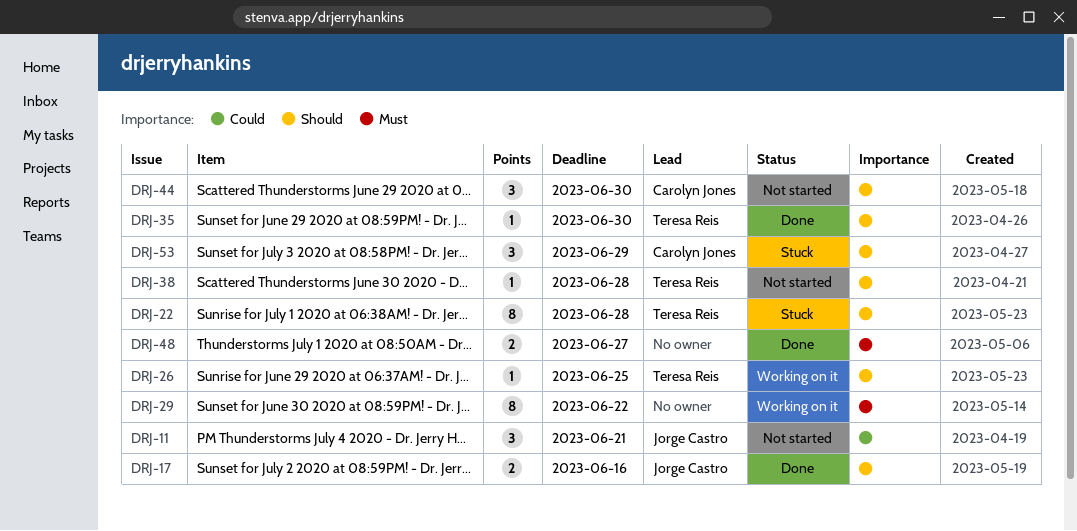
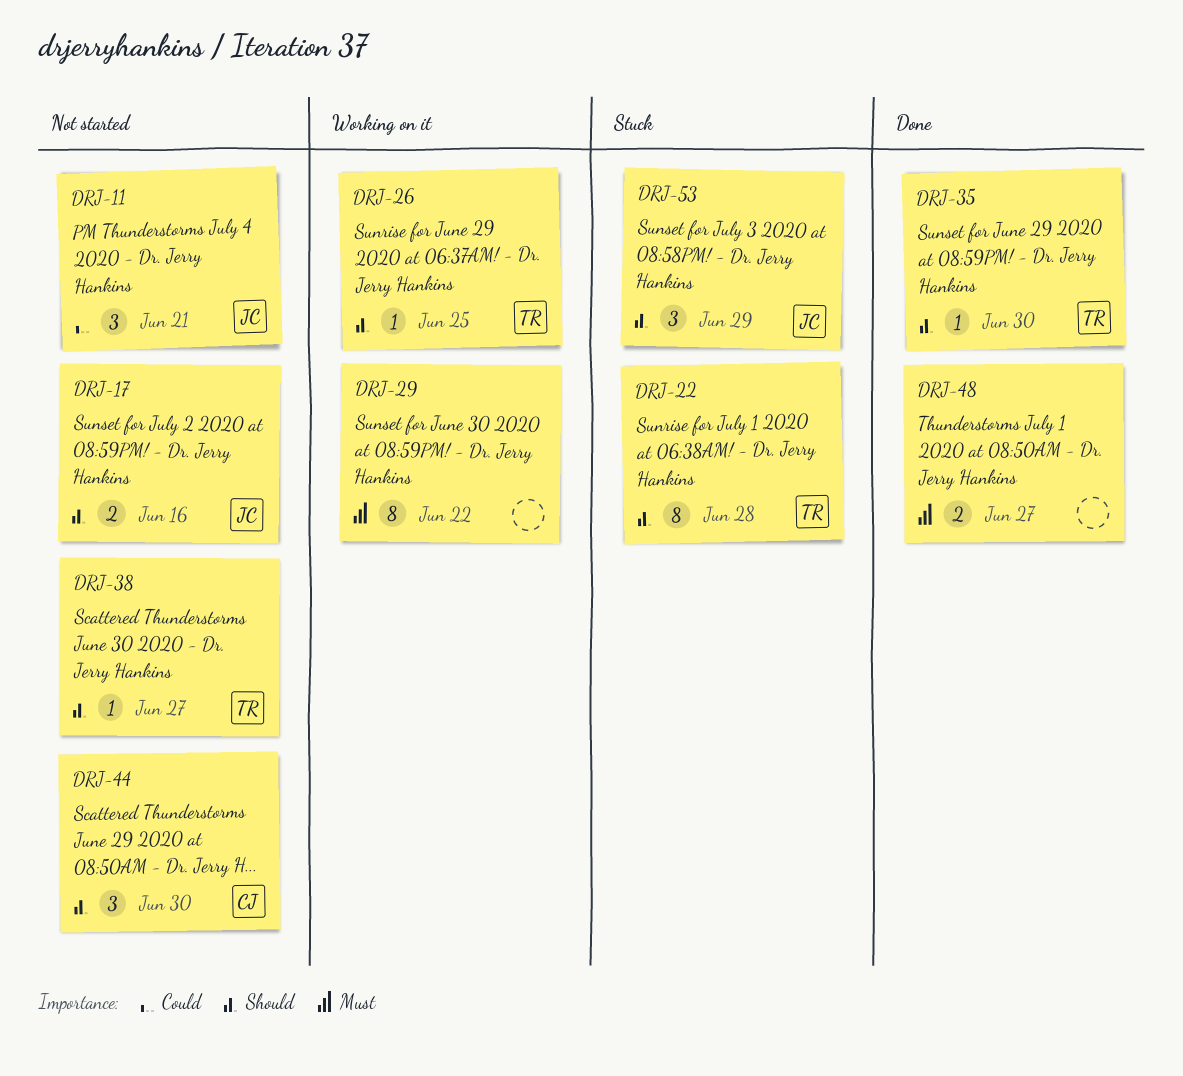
DRJ-17, status: Done -> Not started
DRJ-38, due: Jun 28 -> Jun 27
DRJ-53, owner: Carolyn Jones -> Jorge Castro

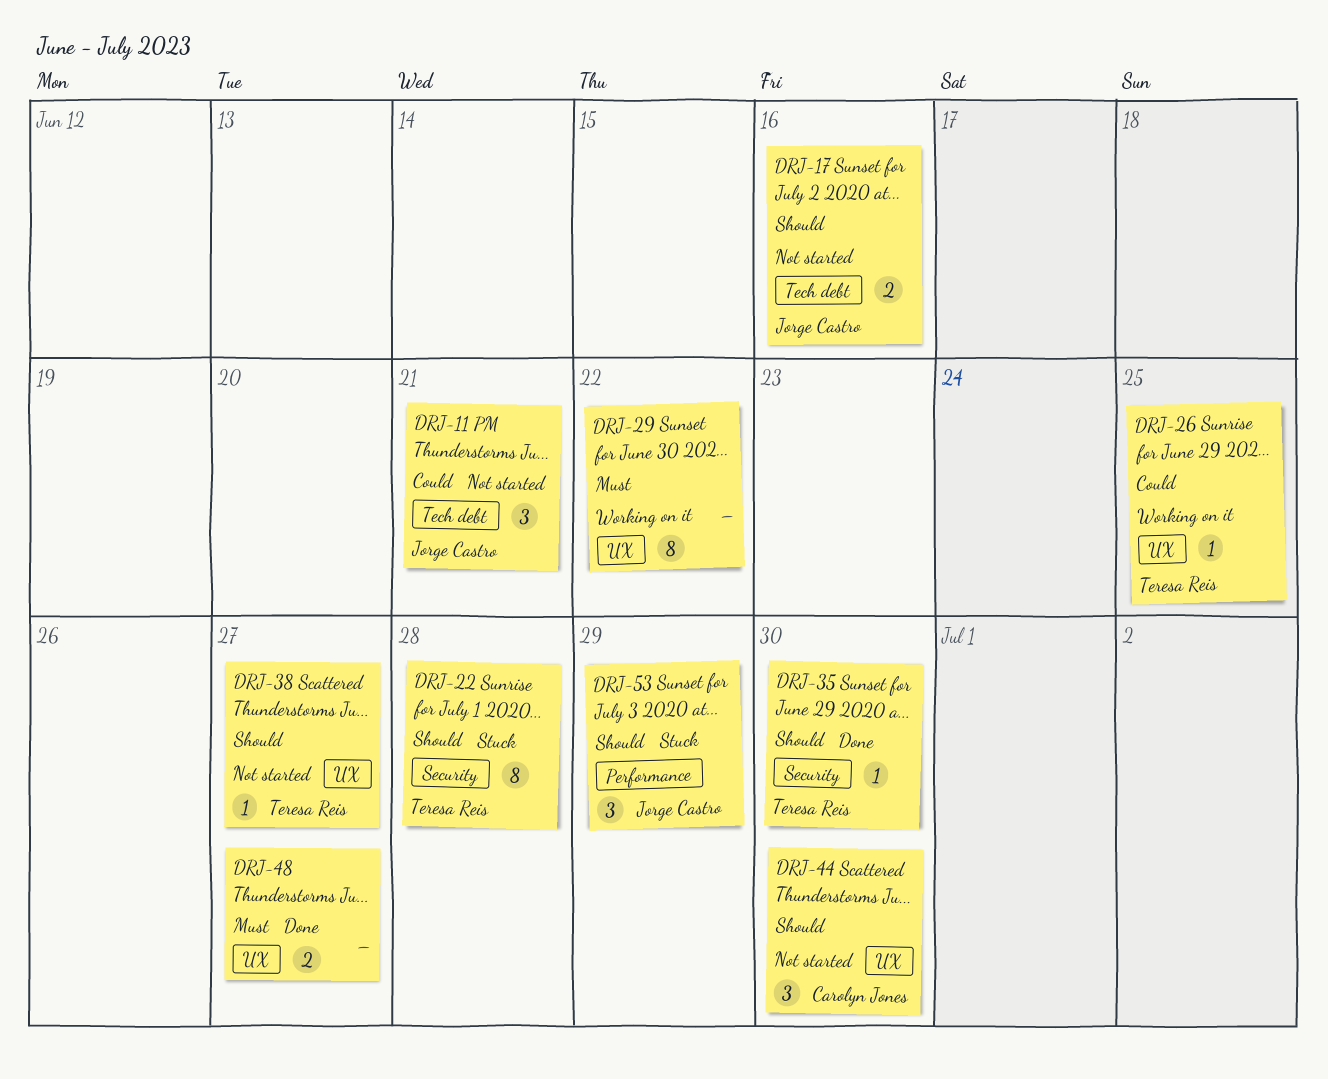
DRJ-26, priority: Should -> Could

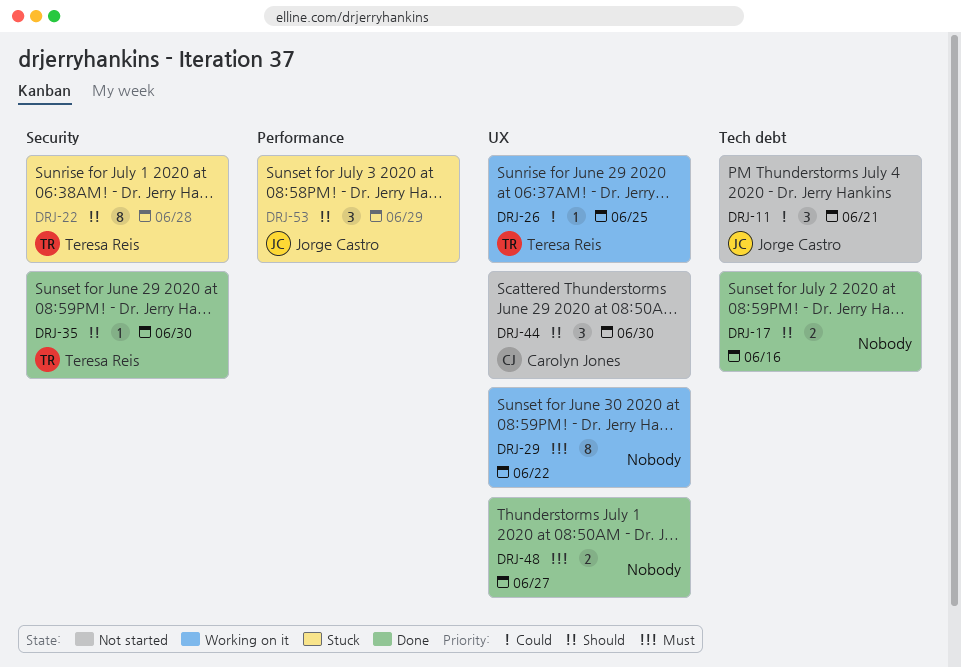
DRJ-17, status: Not started -> Done
DRJ-17, owner: Jorge Castro -> none
DRJ-38: present -> none

